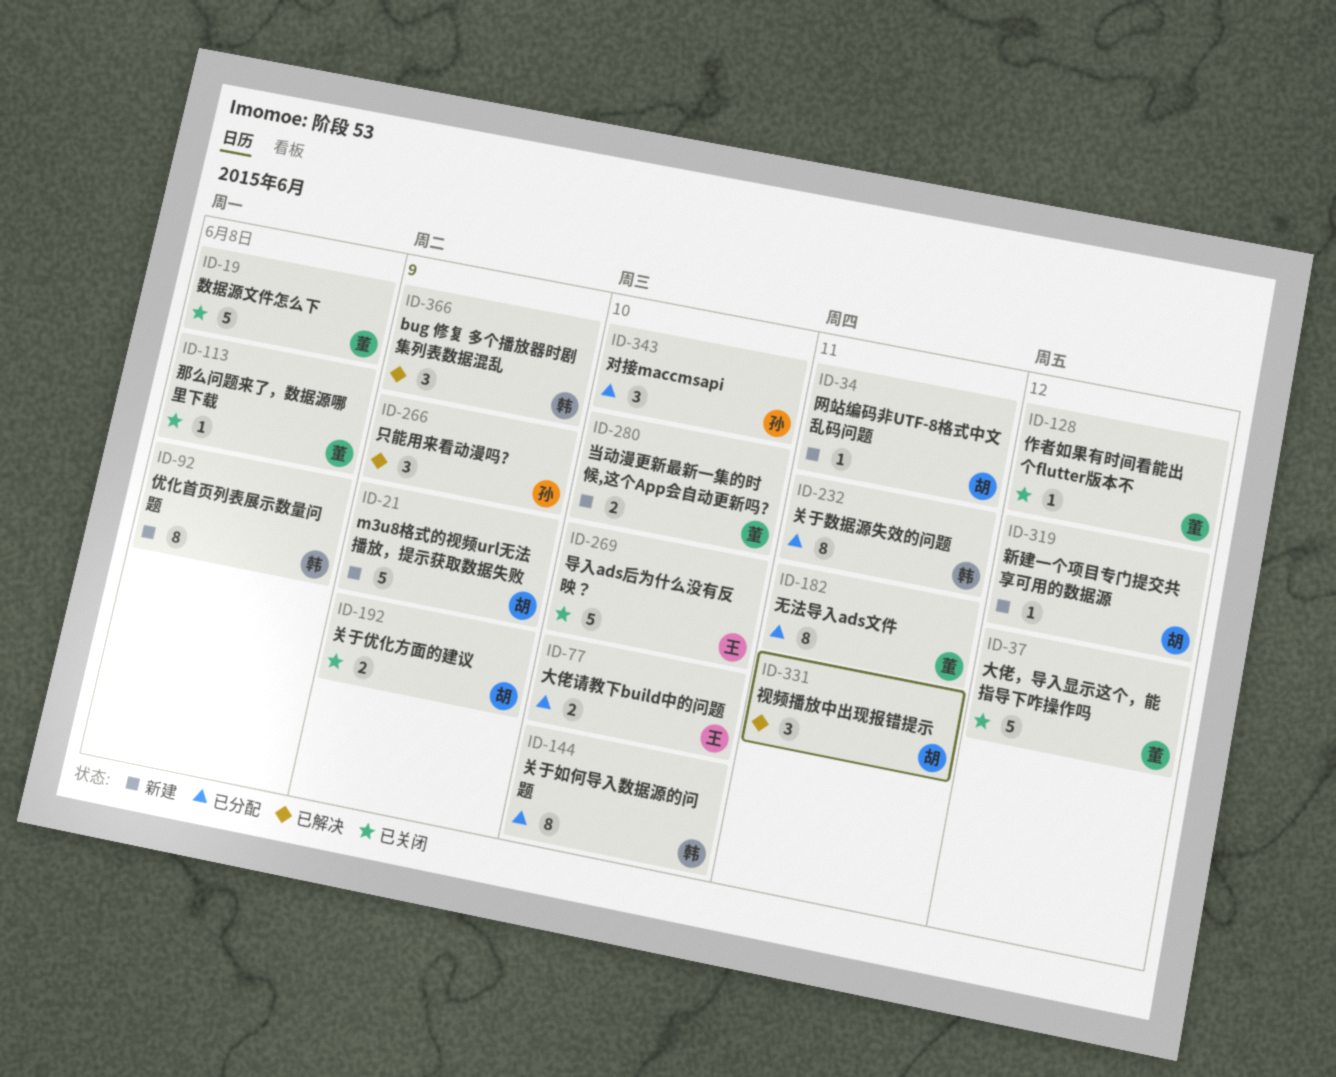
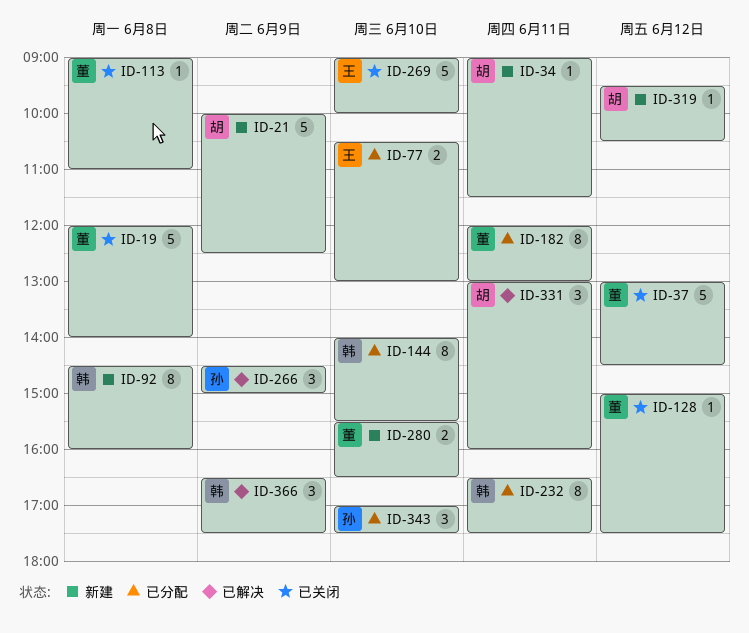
ID-192: present -> none

